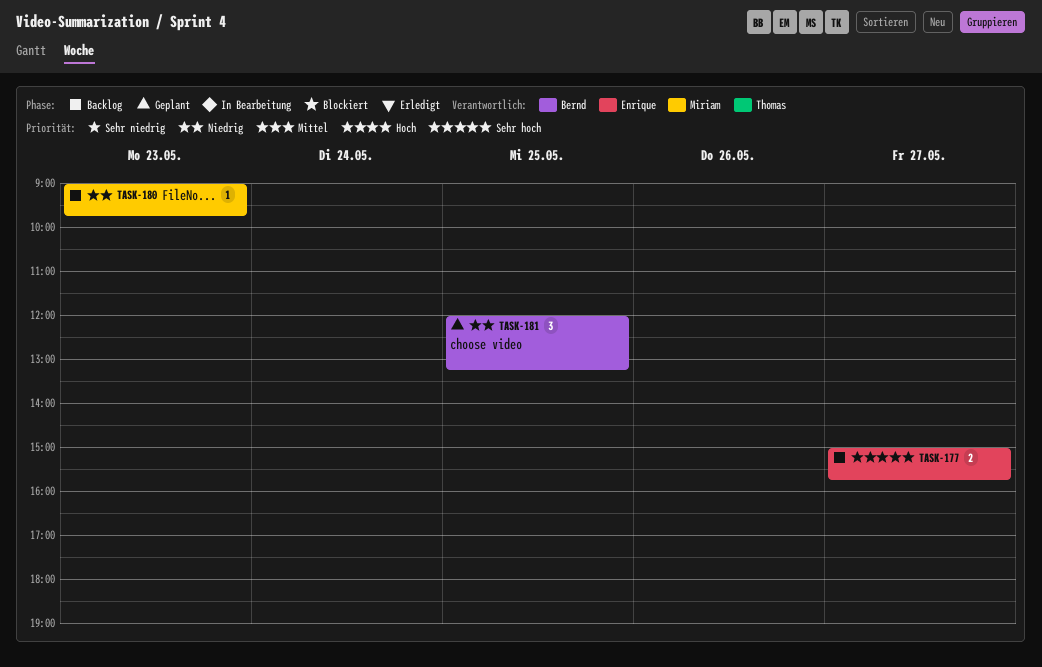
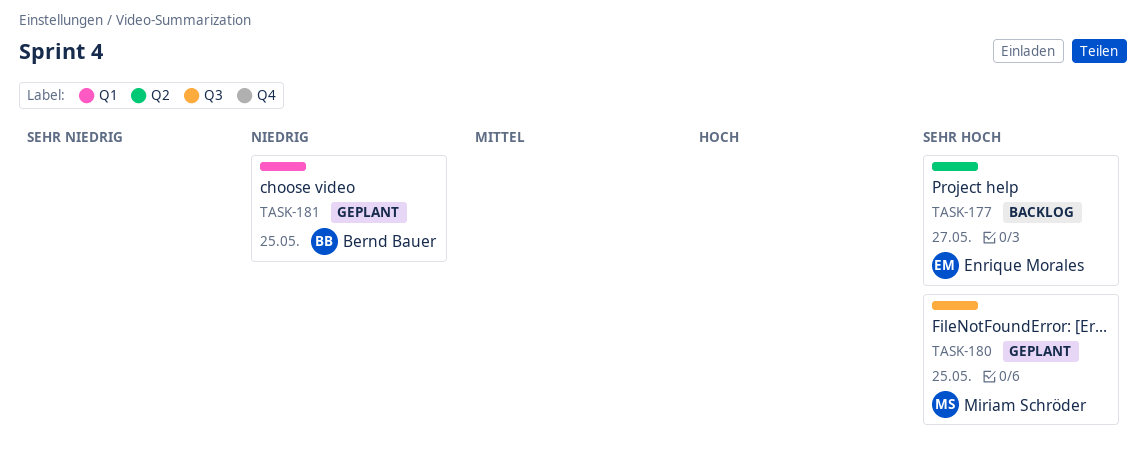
TASK-180, status: Backlog -> Geplant
TASK-180, priority: Niedrig -> Sehr hoch
TASK-180, day: May 23 -> May 25

